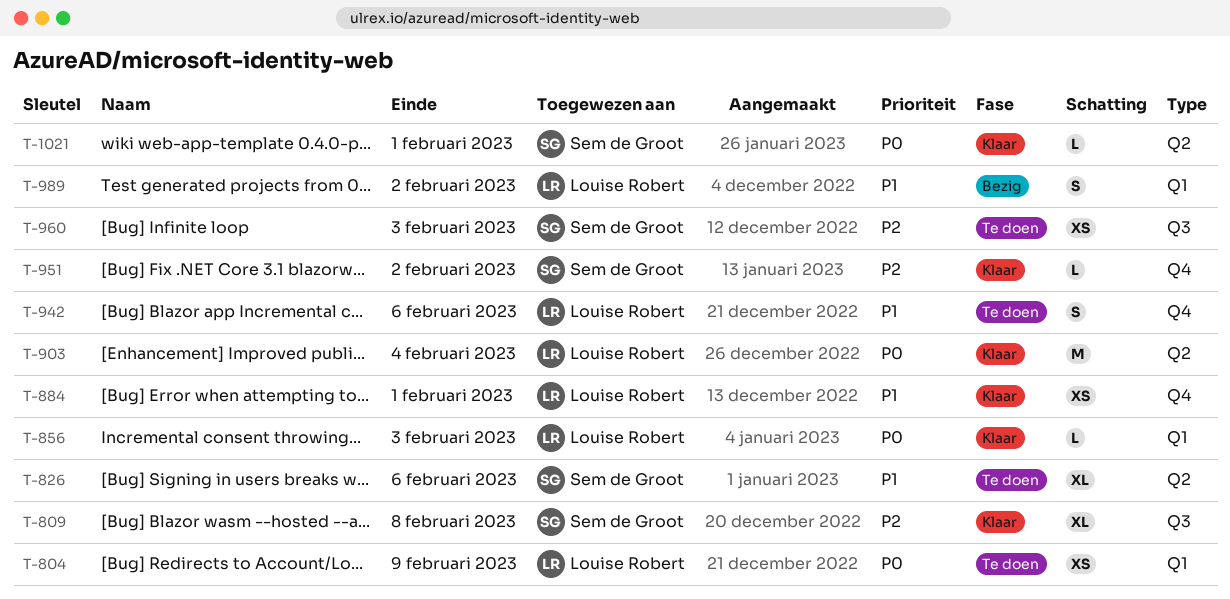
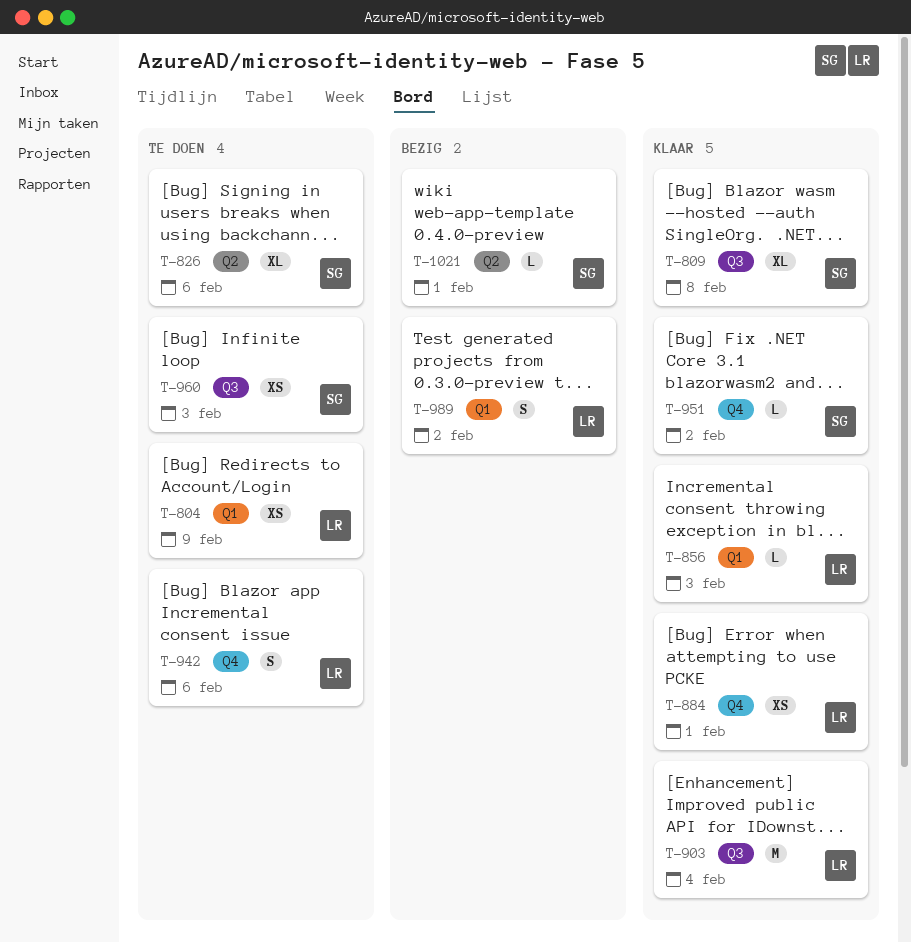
T-903, label: Q2 -> Q3
T-1021, status: Klaar -> Bezig

